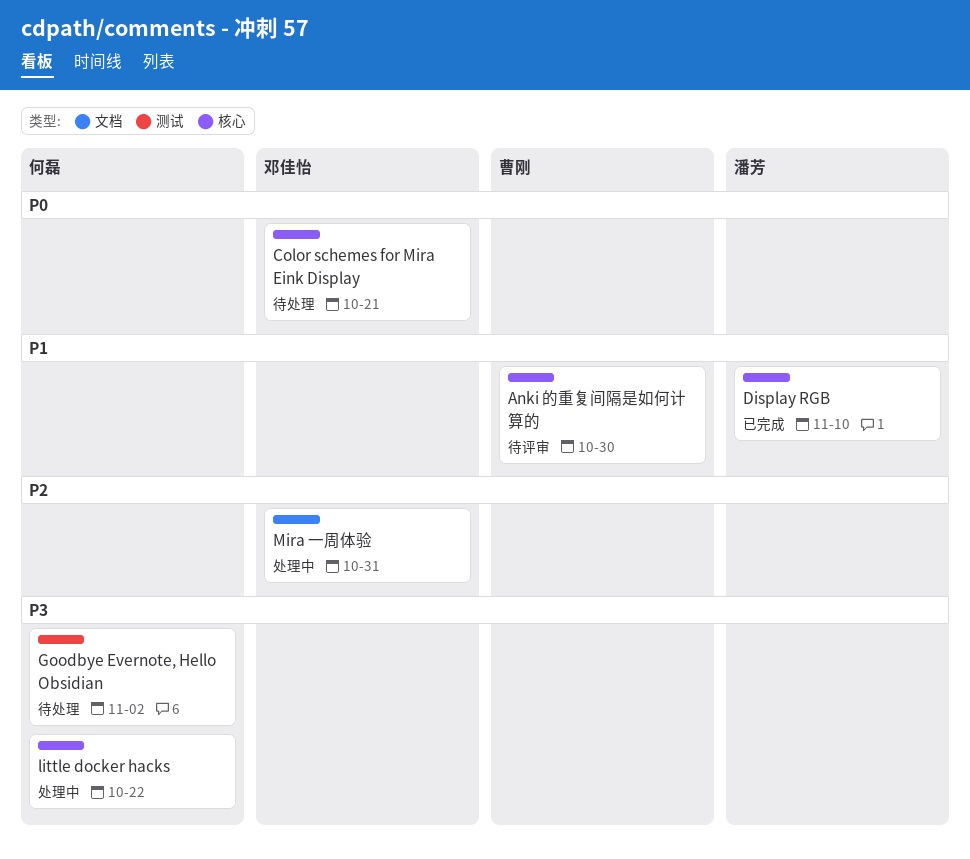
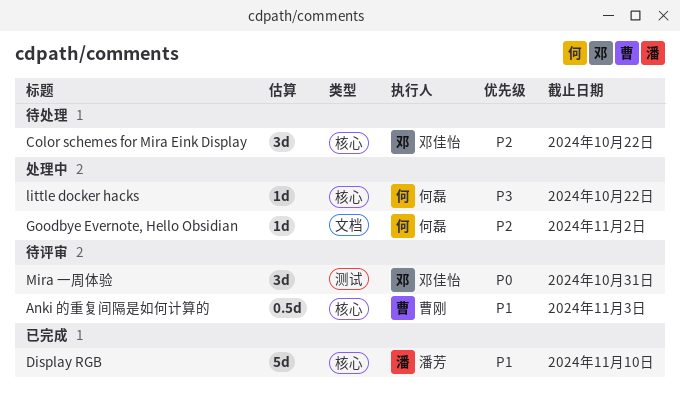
Anki 的重复间隔是如何计算的, due: Oct 30 -> Nov 3
Color schemes for Mira Eink Display, priority: P0 -> P2
Color schemes for Mira Eink Display, due: Oct 21 -> Oct 22
Goodbye Evernote, Hello Obsidian, status: 待处理 -> 处理中
Goodbye Evernote, Hello Obsidian, priority: P3 -> P2
Goodbye Evernote, Hello Obsidian, label: 测试 -> 文档
Mira 一周体验, status: 处理中 -> 待评审
Mira 一周体验, priority: P2 -> P0
Mira 一周体验, label: 文档 -> 测试

